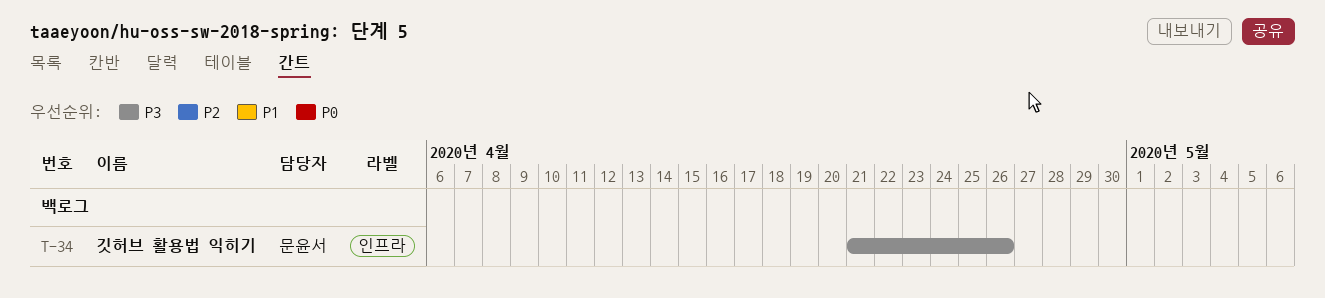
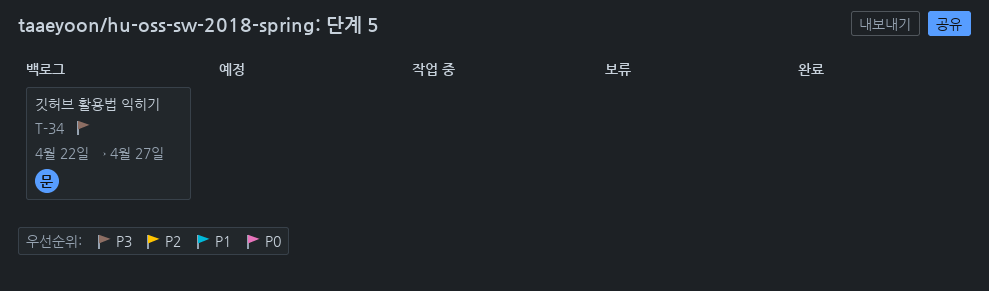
T-34, start: Apr 21 -> Apr 22
T-34, due: Apr 26 -> Apr 27

